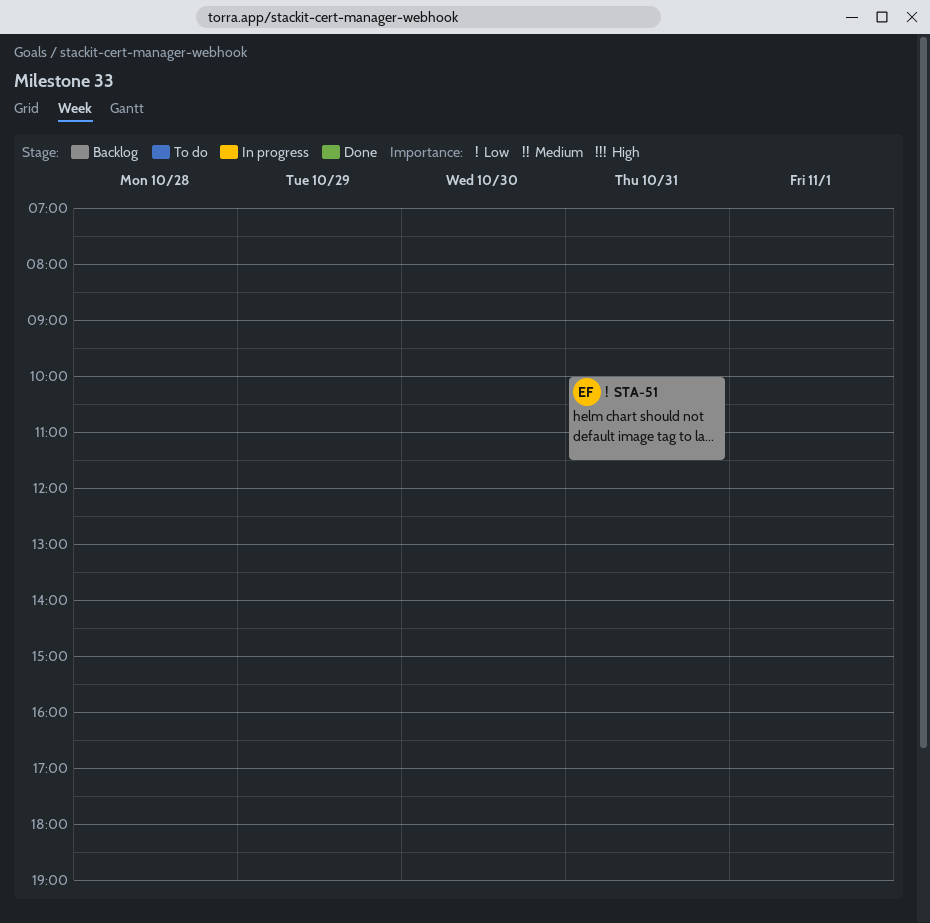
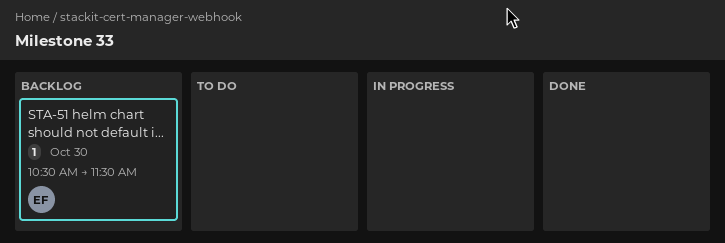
STA-51, day: Oct 31 -> Oct 30
STA-51, begins: 10:00 -> 10:30

